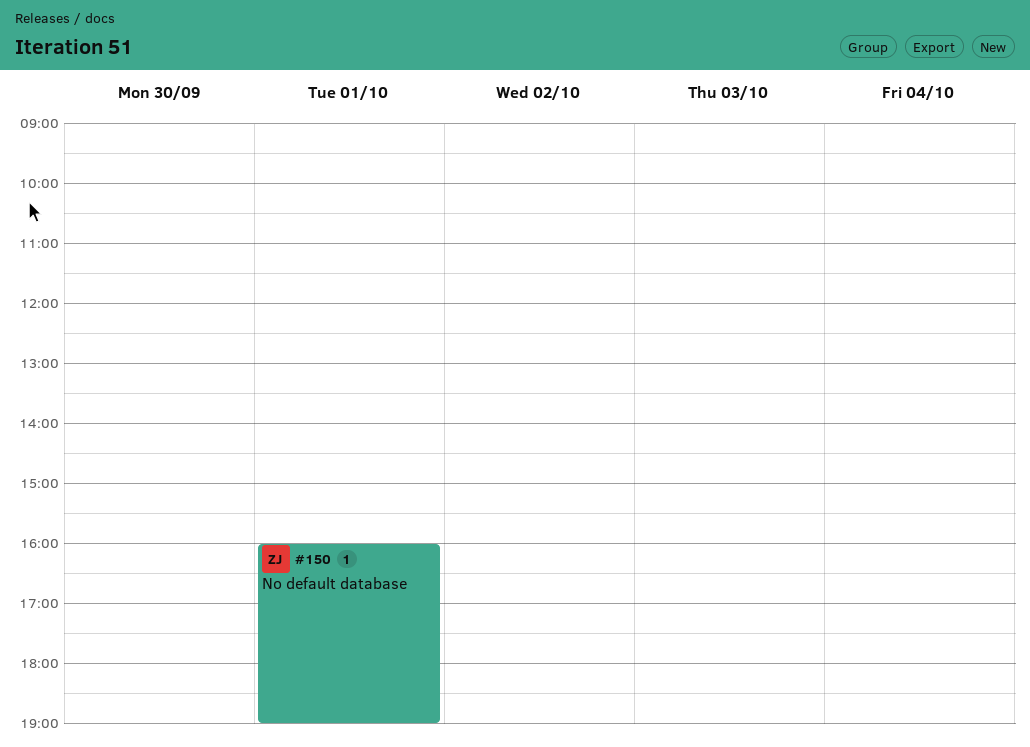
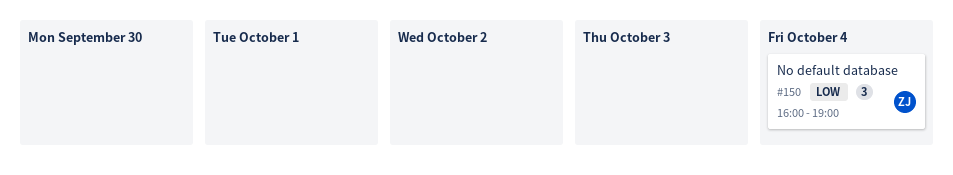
#150, estimate: 1 -> 3
#150, day: Oct 1 -> Oct 4

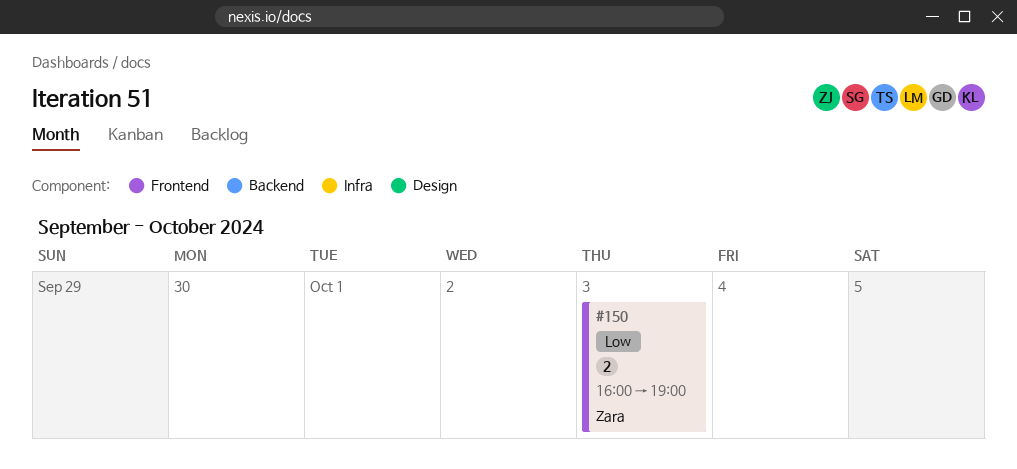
#150, estimate: 3 -> 2
#150, day: Oct 4 -> Oct 3

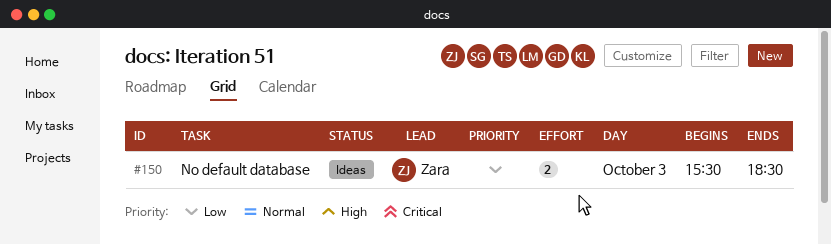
#150, begins: 16:00 -> 15:30
#150, ends: 19:00 -> 18:30

